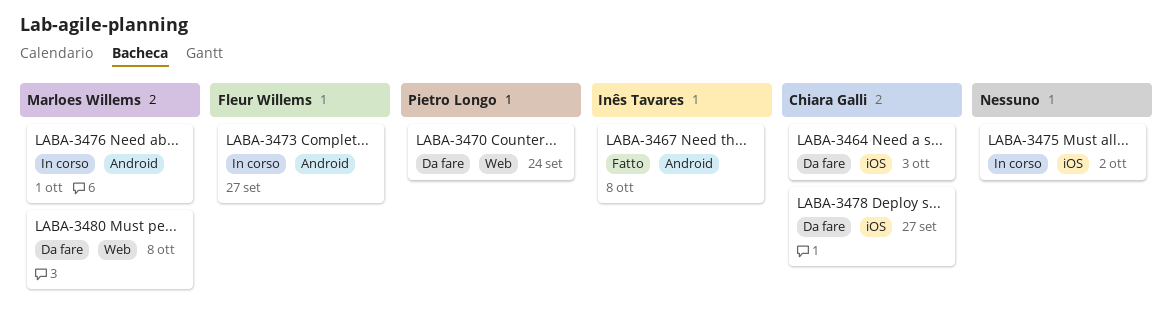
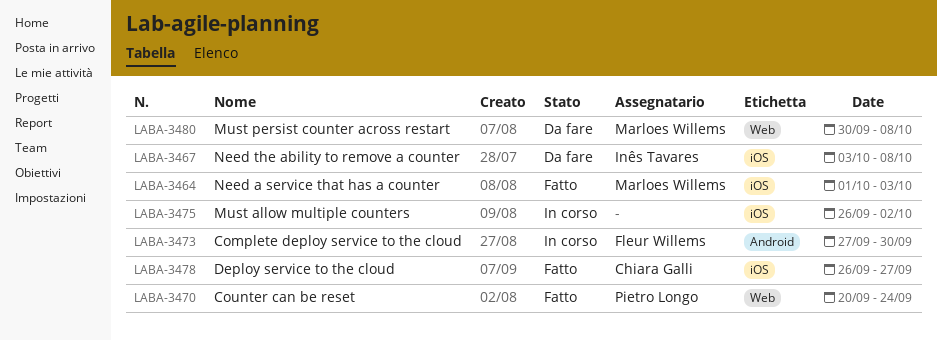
LABA-3464, status: Da fare -> Fatto
LABA-3464, owner: Chiara Galli -> Marloes Willems
LABA-3467, status: Fatto -> Da fare
LABA-3467, label: Android -> iOS
LABA-3470, status: Da fare -> Fatto
LABA-3473, due: Sep 27 -> Sep 30
LABA-3476: present -> none
LABA-3478, status: Da fare -> Fatto

